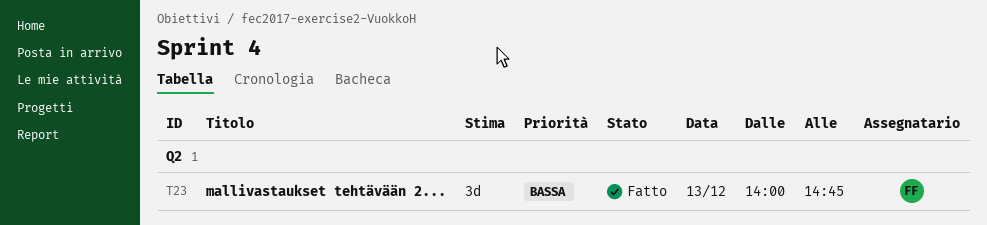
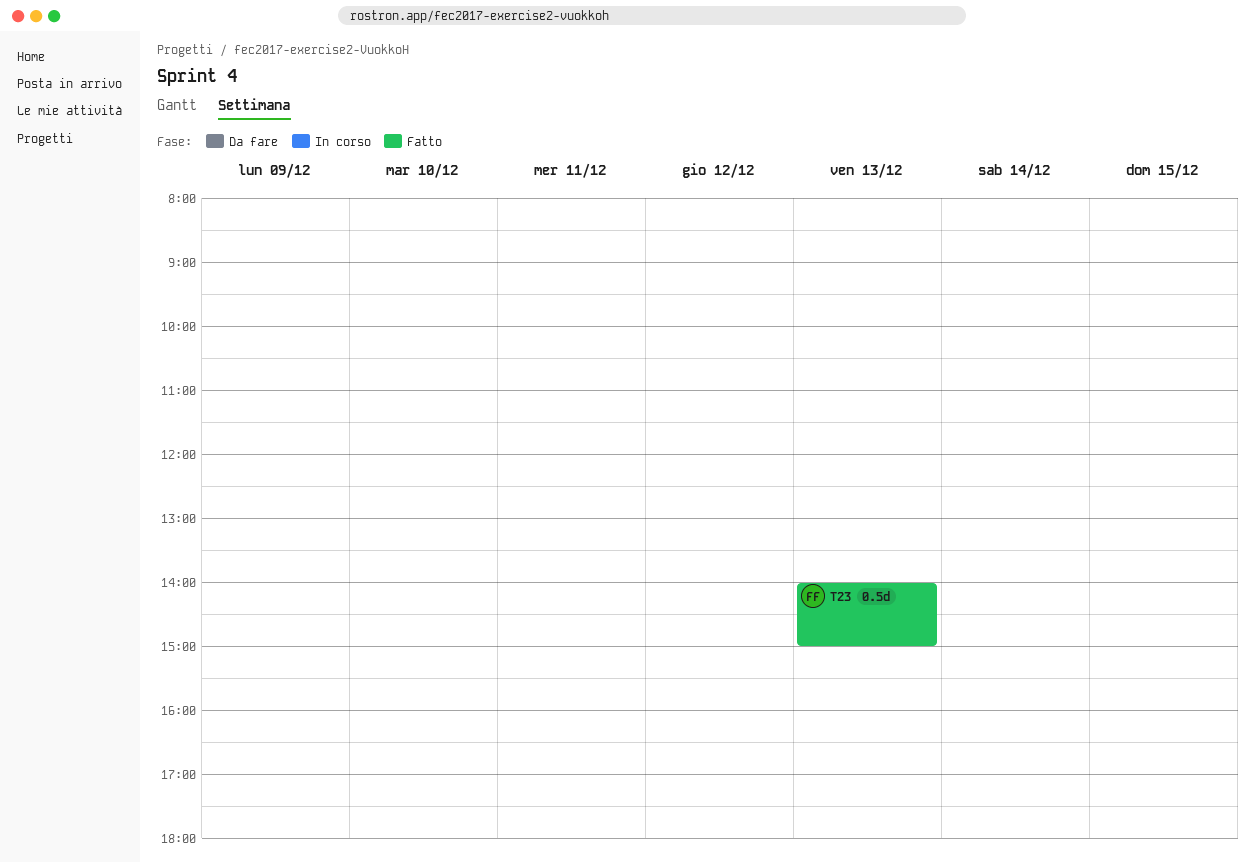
T23, estimate: 3d -> 0.5d
T23, ends: 14:45 -> 15:00

